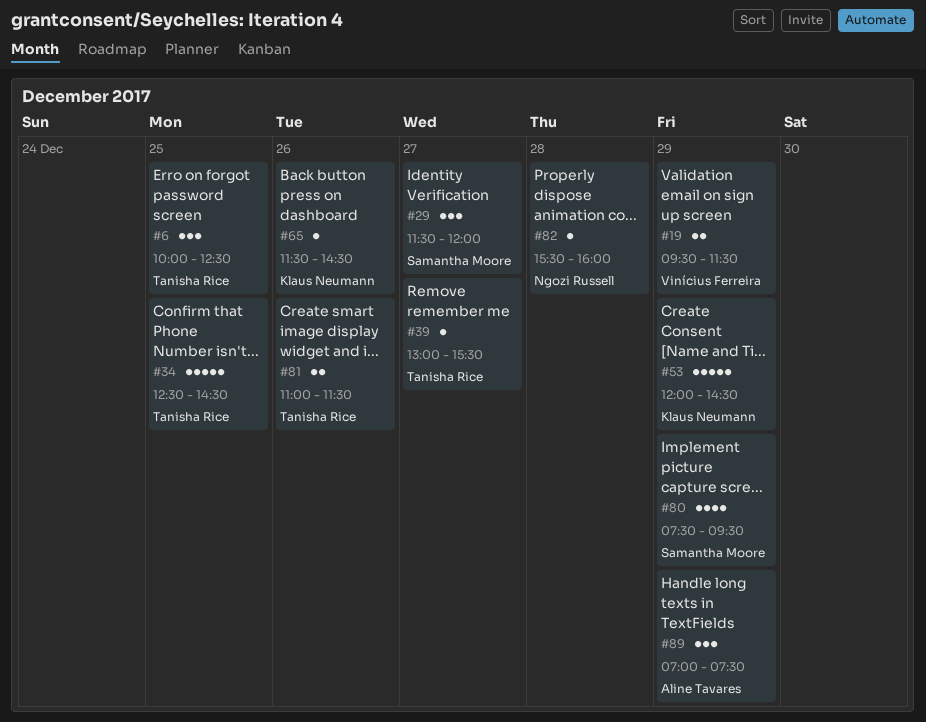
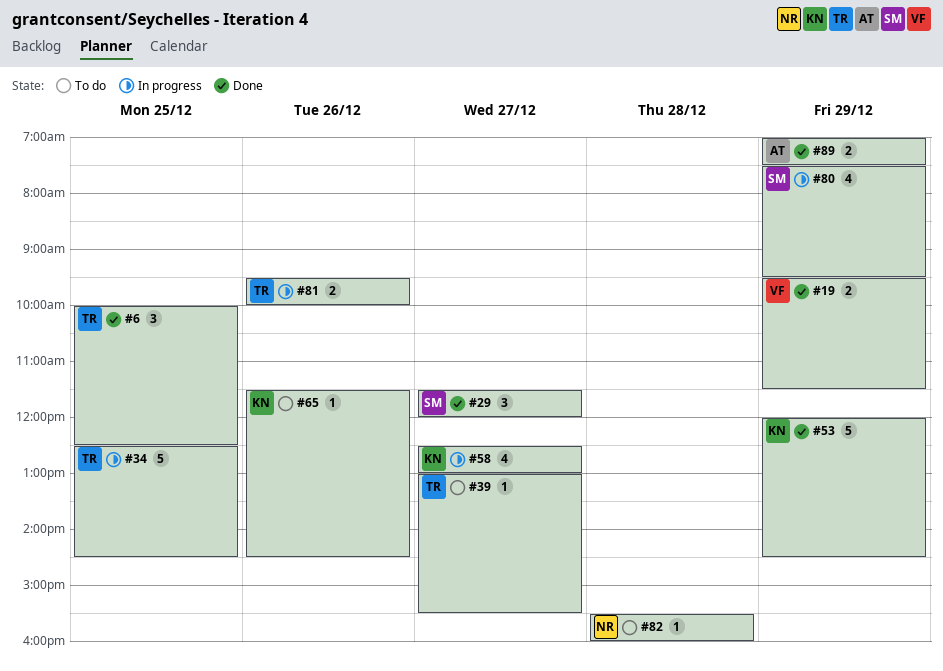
#58: none -> present
#81, begins: 11:00 -> 09:30
#81, ends: 11:30 -> 10:00
#89, estimate: 3 -> 2

